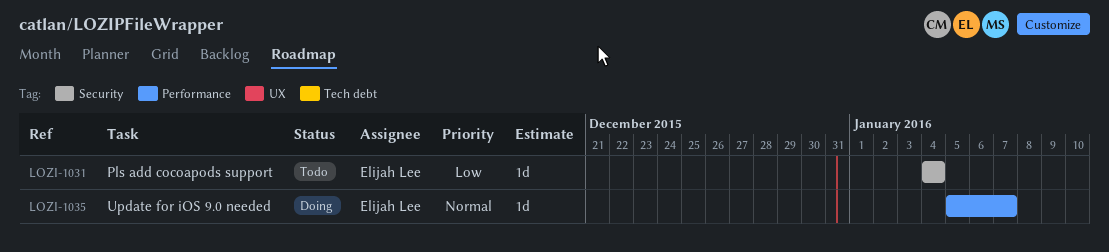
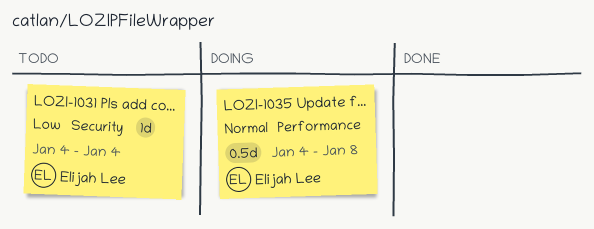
LOZI-1035, estimate: 1d -> 0.5d
LOZI-1035, start: Jan 5 -> Jan 4
LOZI-1035, due: Jan 7 -> Jan 8

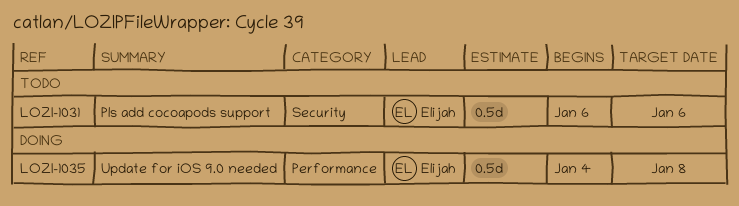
LOZI-1031, estimate: 1d -> 0.5d
LOZI-1031, start: Jan 4 -> Jan 6
LOZI-1031, due: Jan 4 -> Jan 6

